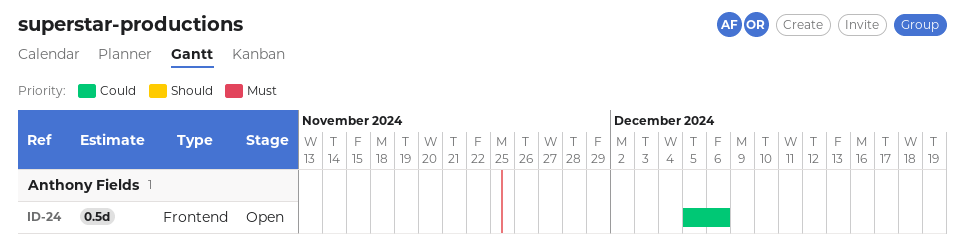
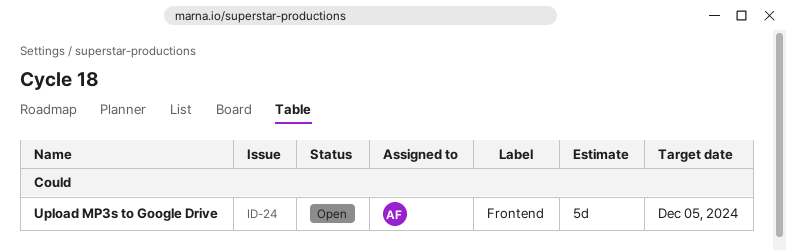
ID-24, estimate: 0.5d -> 5d
ID-24, due: Dec 6 -> Dec 5

